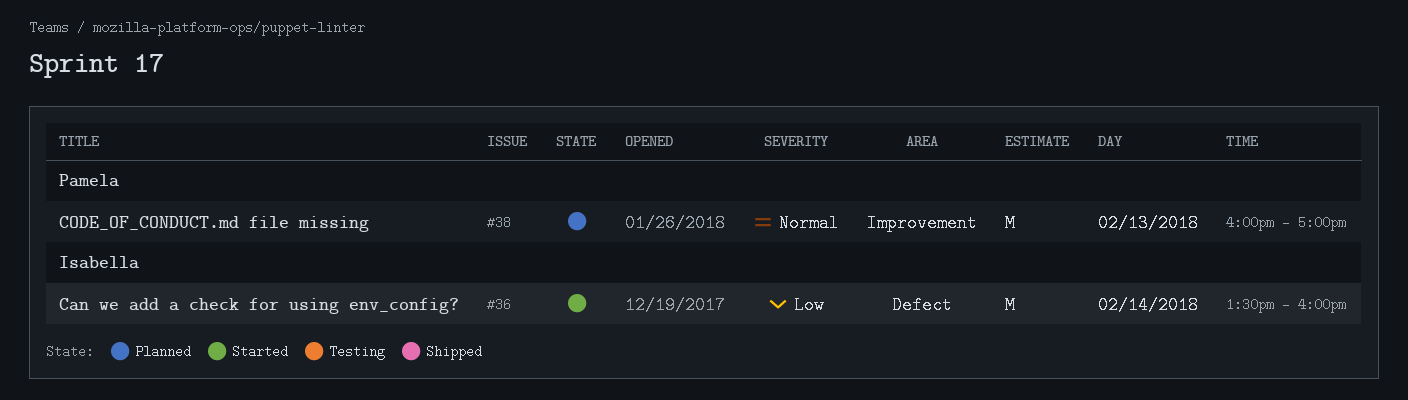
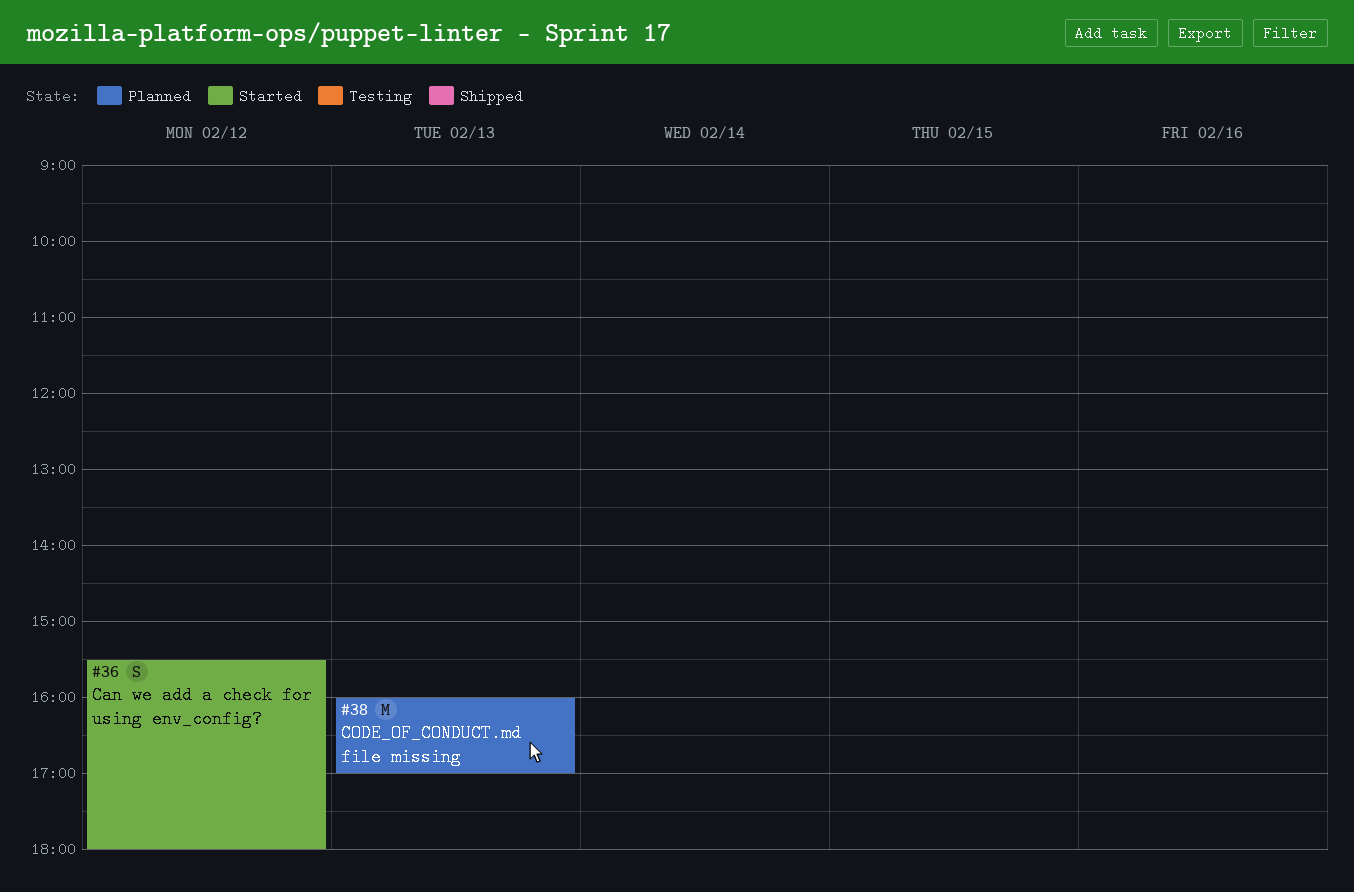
#36, estimate: M -> S
#36, day: Feb 14 -> Feb 12
#36, begins: 13:30 -> 15:30
#36, ends: 16:00 -> 18:00

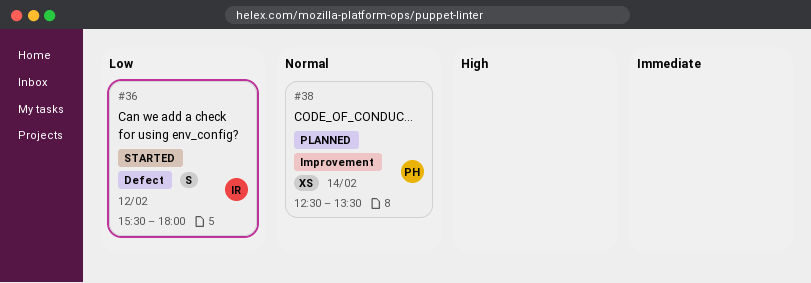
#38, estimate: M -> XS
#38, day: Feb 13 -> Feb 14
#38, begins: 16:00 -> 12:30
#38, ends: 17:00 -> 13:30

